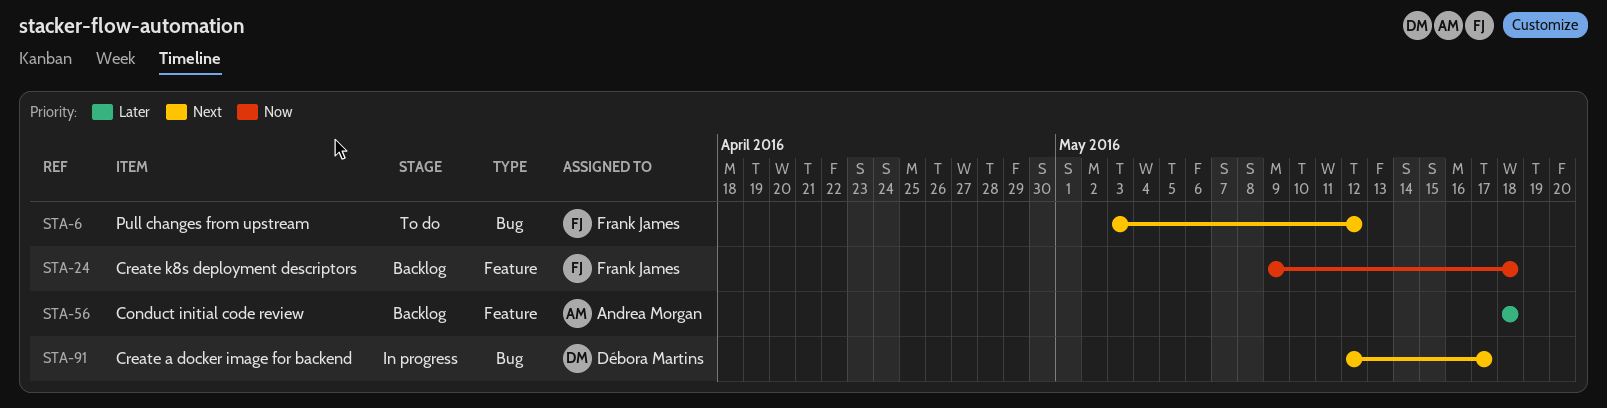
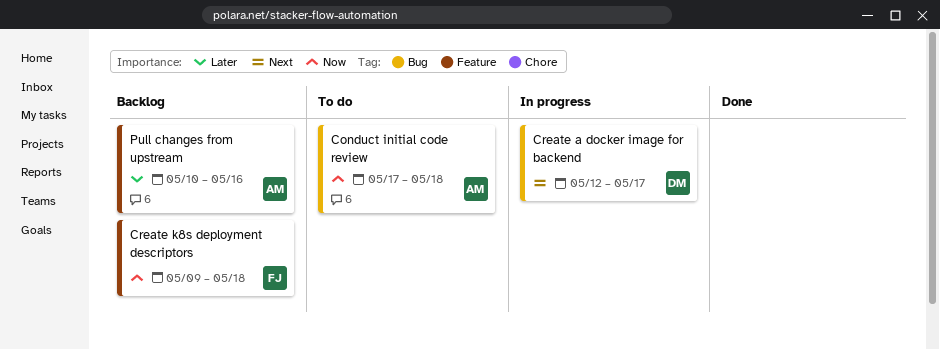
Conduct initial code review, status: Backlog -> To do
Conduct initial code review, priority: Later -> Now
Conduct initial code review, label: Feature -> Bug
Conduct initial code review, start: May 18 -> May 17
Pull changes from upstream, status: To do -> Backlog
Pull changes from upstream, owner: Frank James -> Andrea Morgan
Pull changes from upstream, priority: Next -> Later
Pull changes from upstream, label: Bug -> Feature
Pull changes from upstream, start: May 3 -> May 10
Pull changes from upstream, due: May 12 -> May 16

